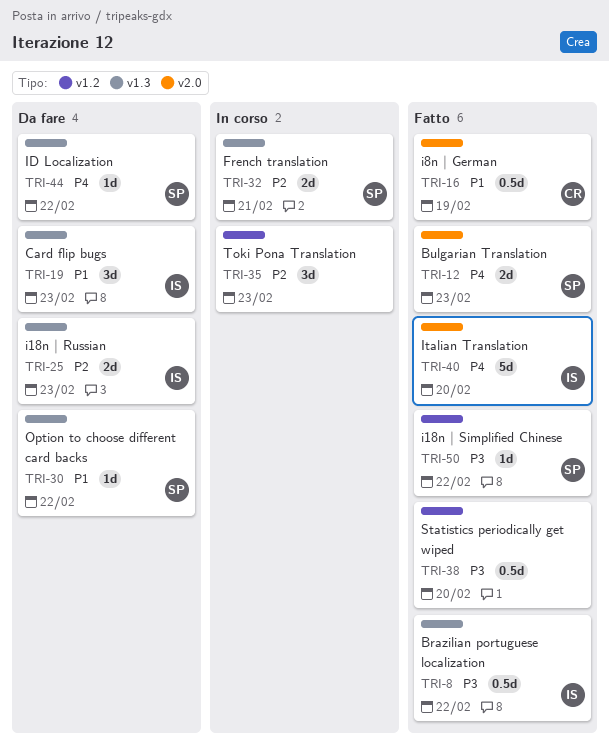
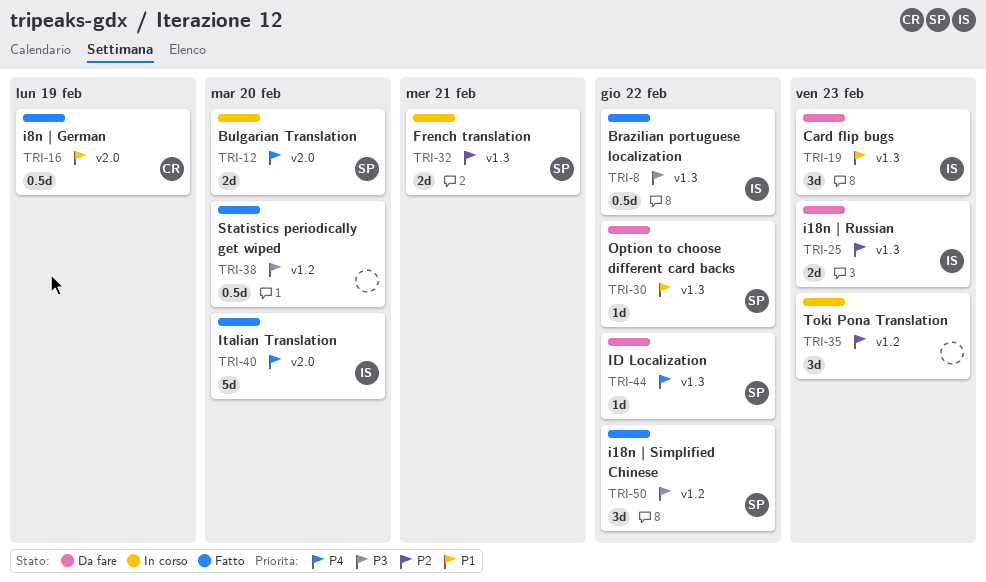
TRI-12, status: Fatto -> In corso
TRI-12, due: Feb 23 -> Feb 20
TRI-50, estimate: 1d -> 3d

